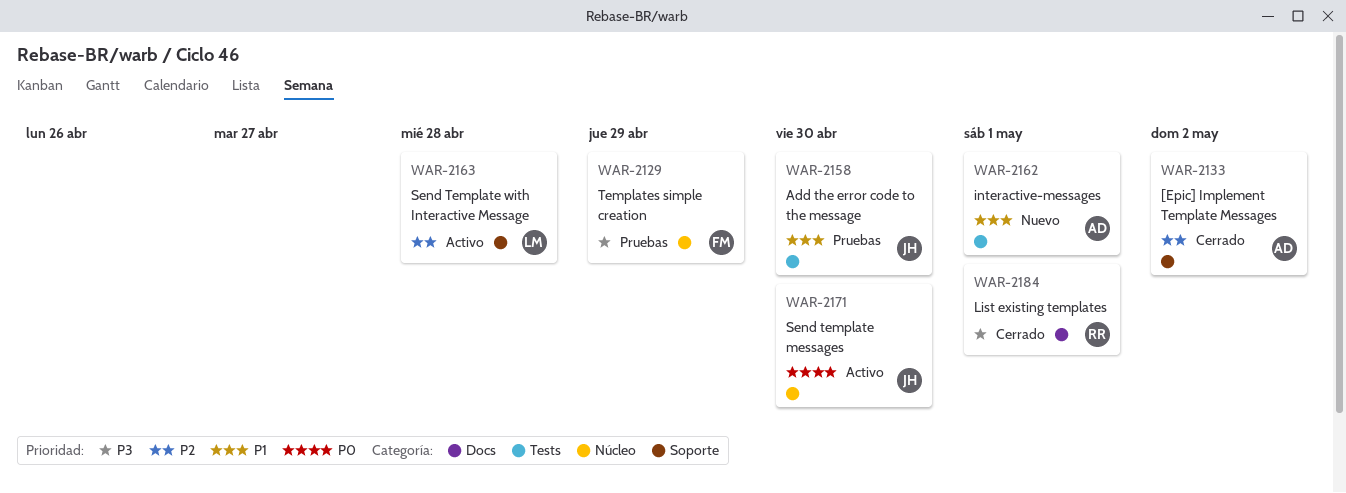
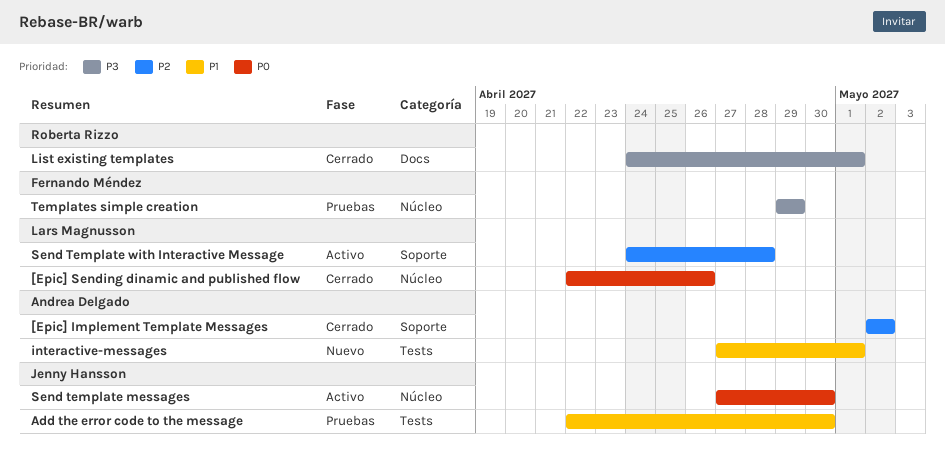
[Epic] Sending dinamic and published flow: none -> present

